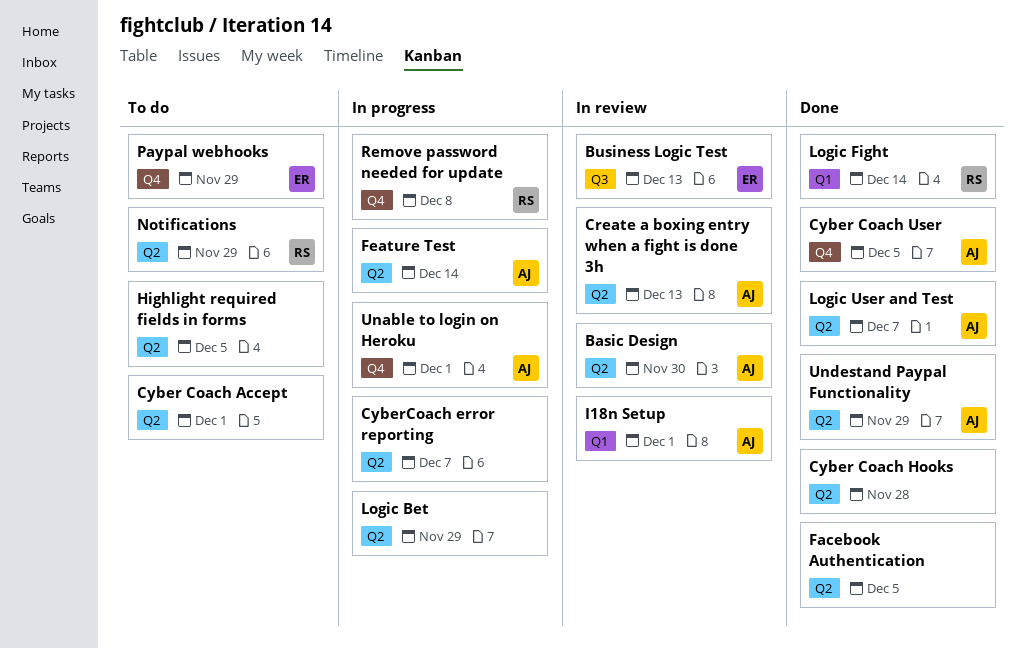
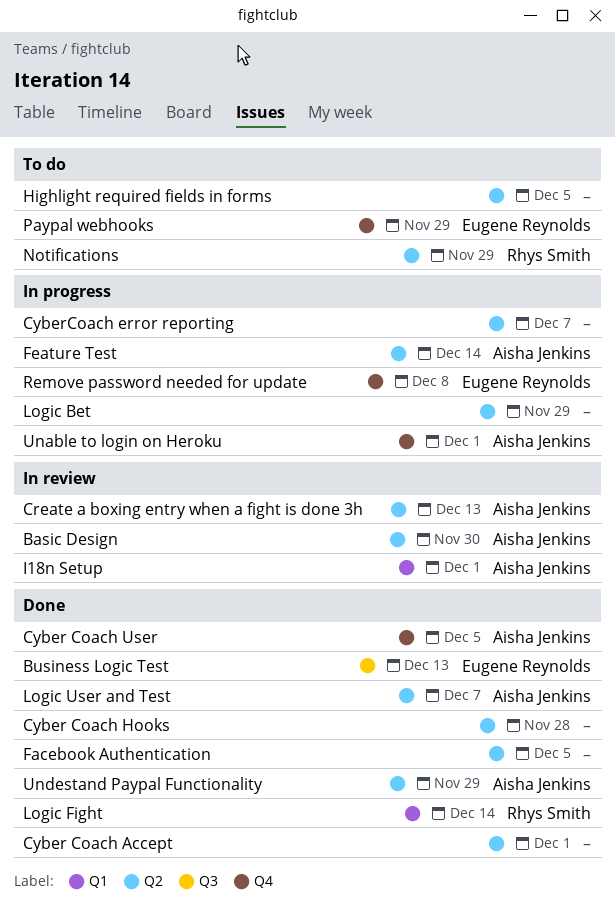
Business Logic Test, status: In review -> Done
Cyber Coach Accept, status: To do -> Done
Remove password needed for update, owner: Rhys Smith -> Eugene Reynolds

